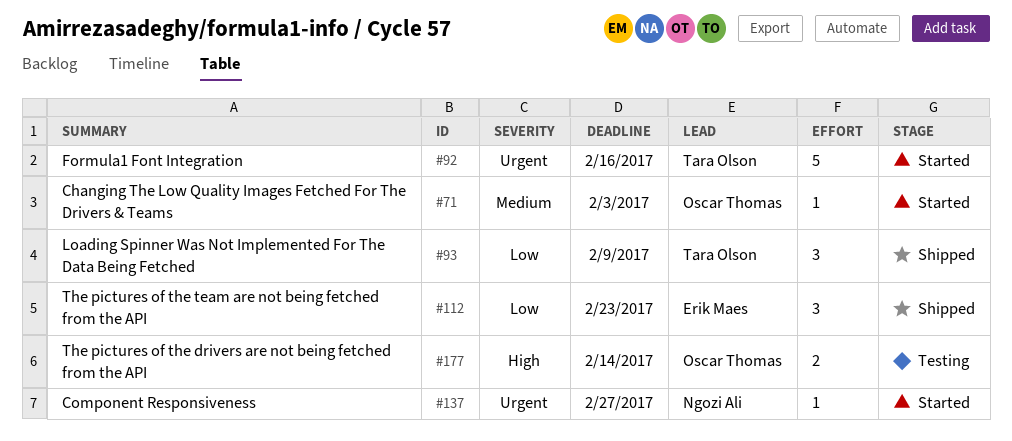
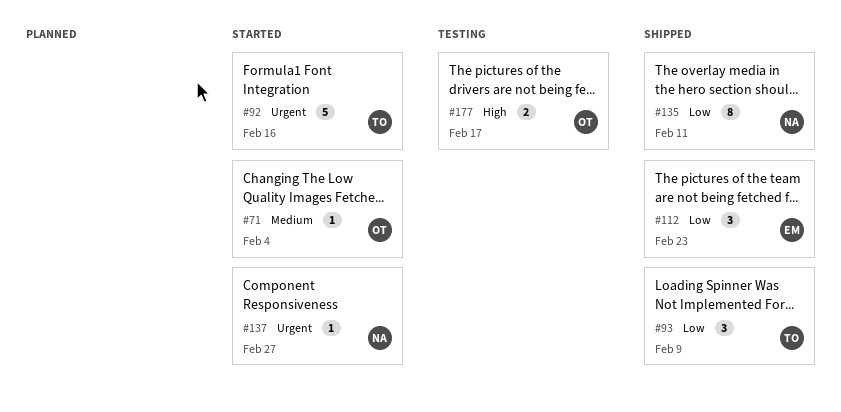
#71, due: Feb 3 -> Feb 4
#135: none -> present
#177, due: Feb 14 -> Feb 17

